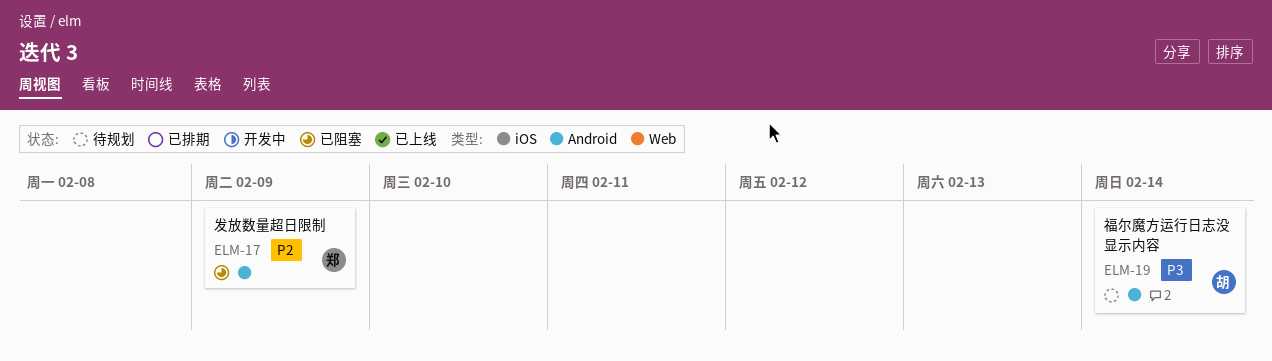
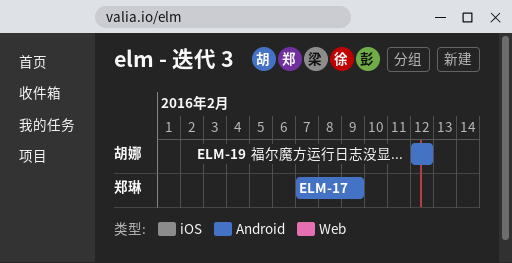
ELM-19, due: Feb 14 -> Feb 12

